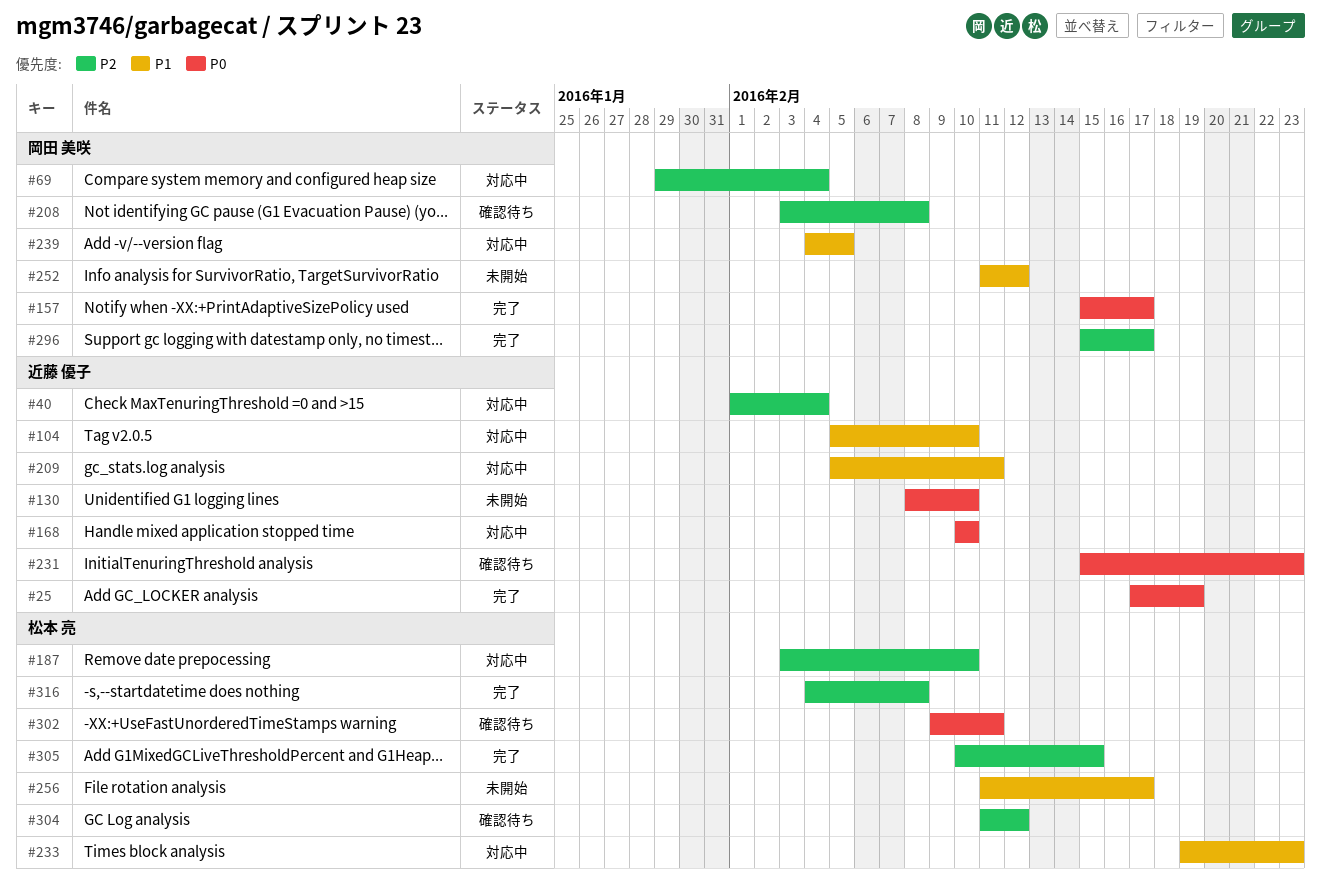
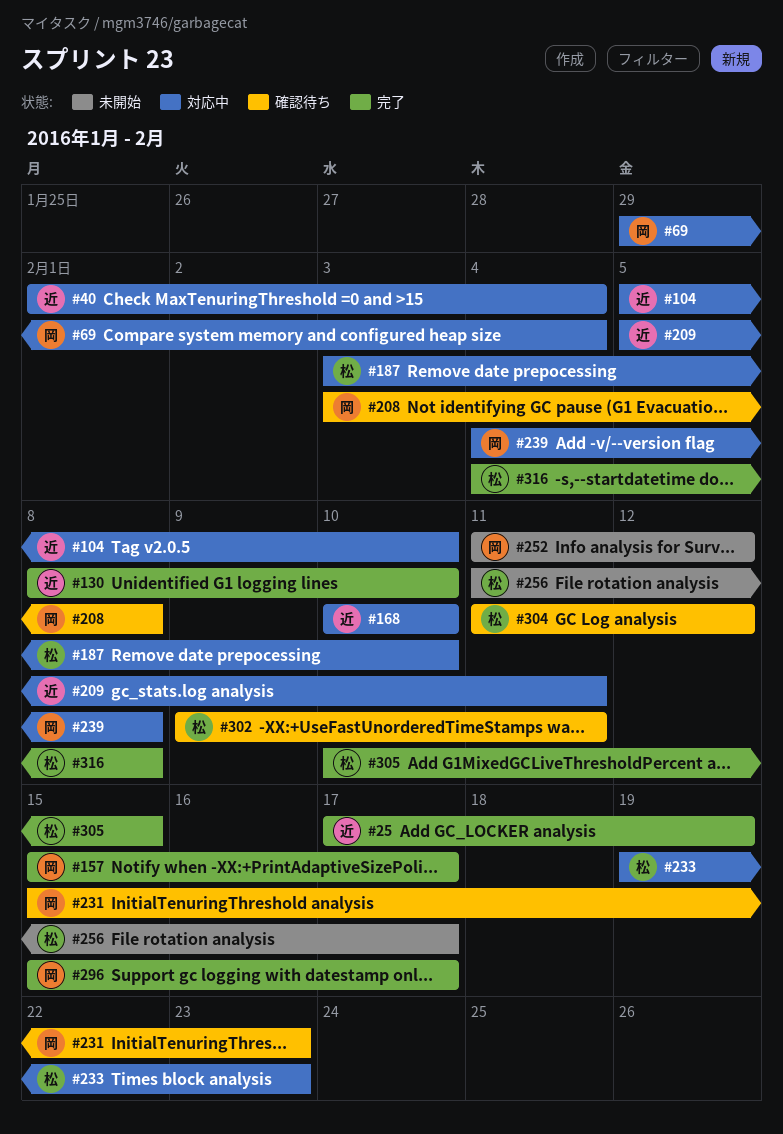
#130, status: 未開始 -> 完了
#231, owner: 近藤 優子 -> 岡田 美咲
#239, due: Feb 5 -> Feb 8

